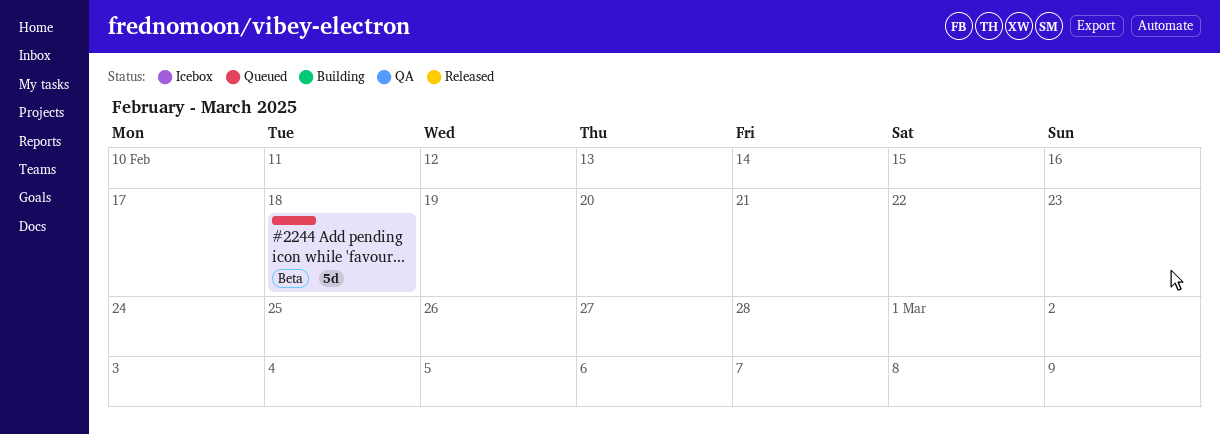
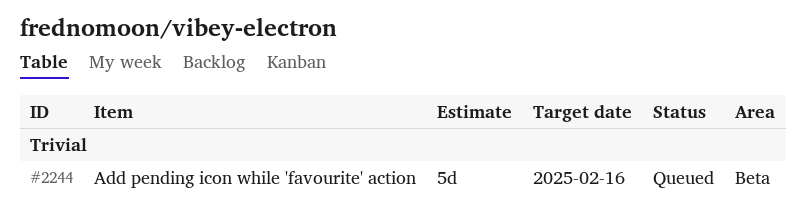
#2244, due: Feb 18 -> Feb 16

